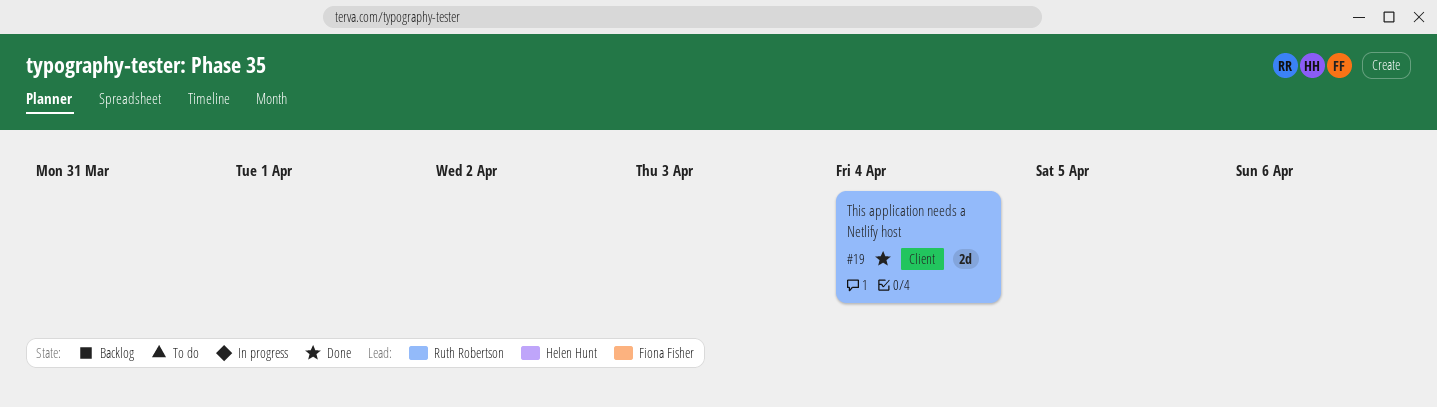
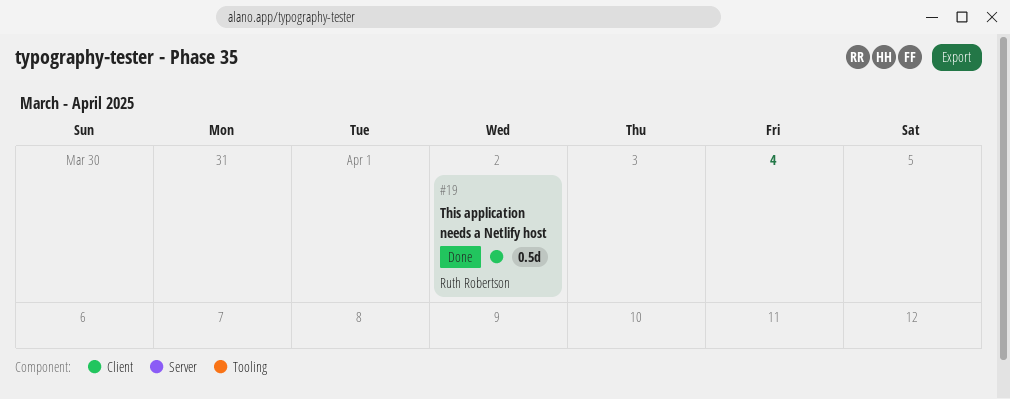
#19, estimate: 2d -> 0.5d
#19, due: Apr 4 -> Apr 2

